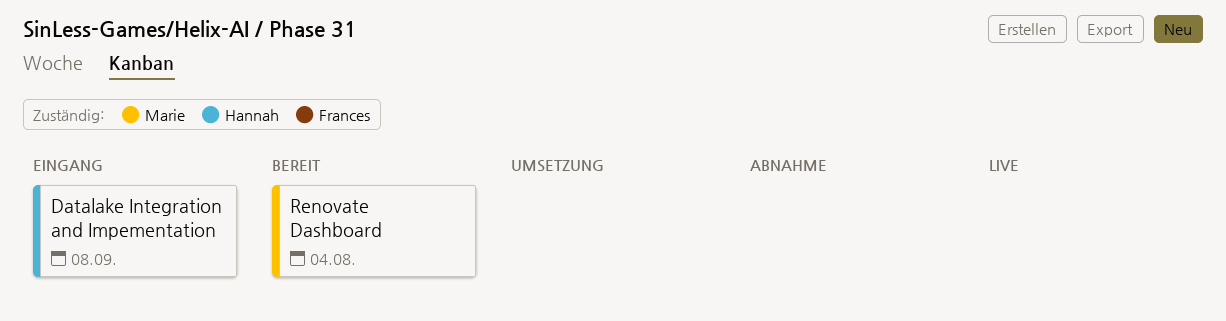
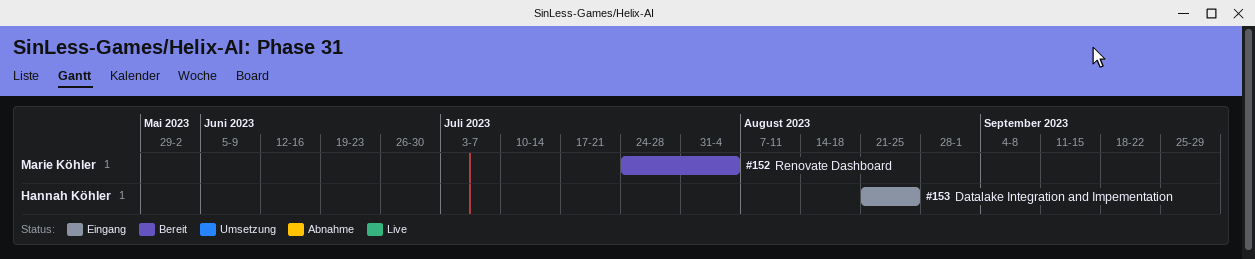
Datalake Integration and Impementation, due: Sep 8 -> Aug 25

